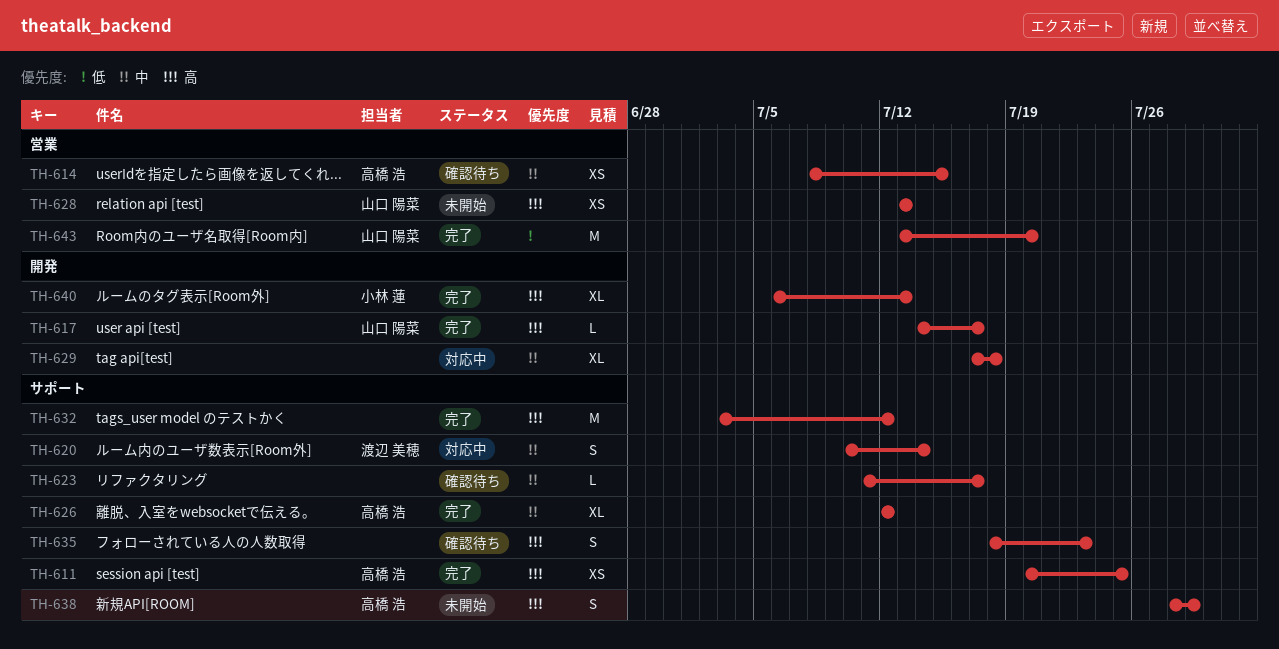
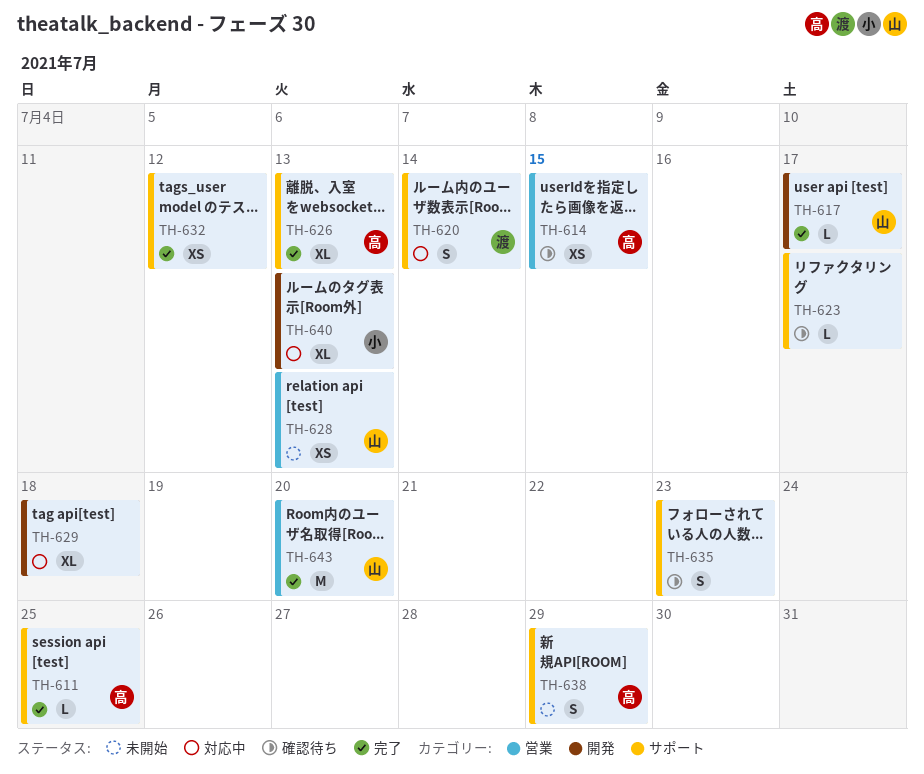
TH-611, estimate: XS -> L
TH-626, due: Jul 12 -> Jul 13
TH-632, estimate: M -> XS
TH-640, status: 完了 -> 対応中

